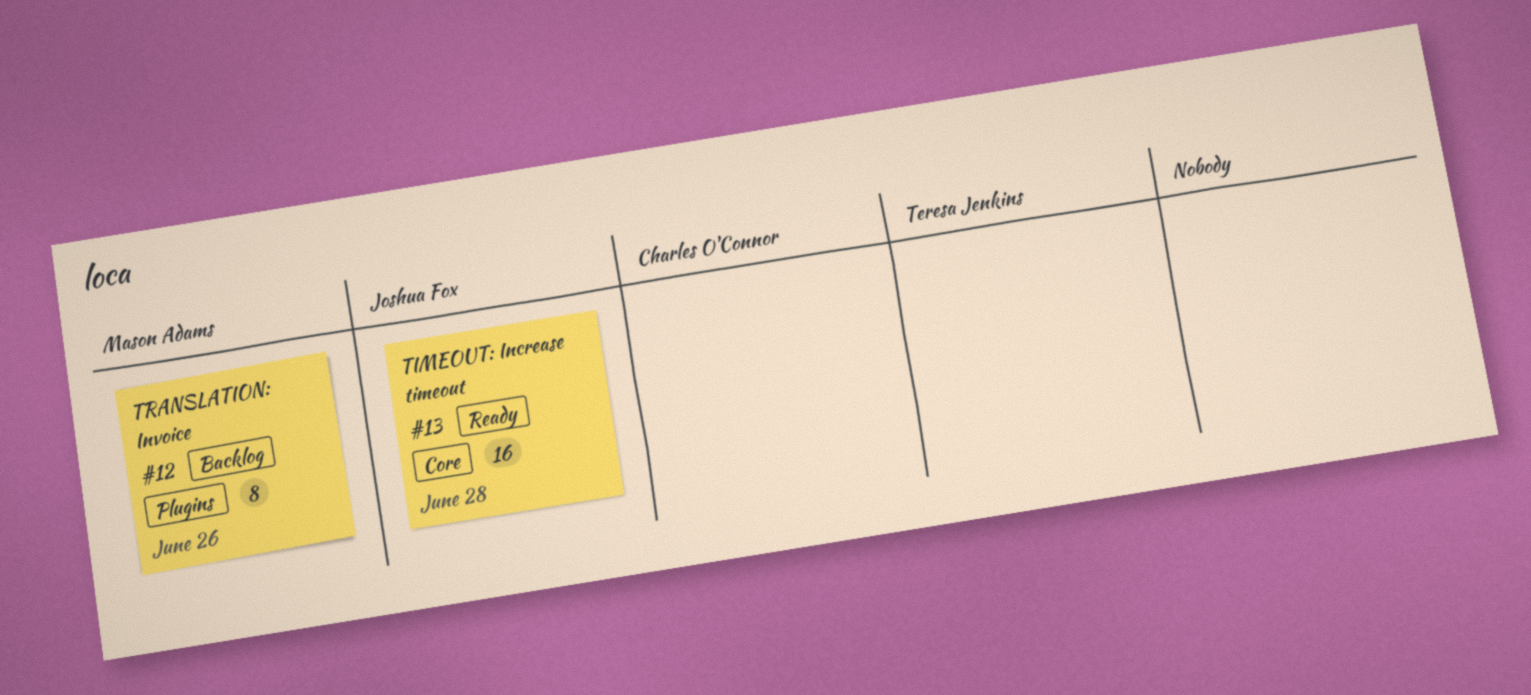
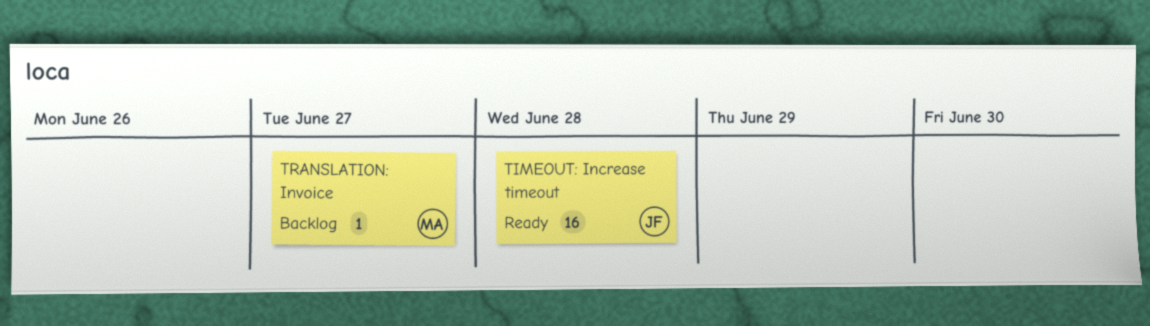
TRANSLATION: Invoice, estimate: 8 -> 1
TRANSLATION: Invoice, due: Jun 26 -> Jun 27

